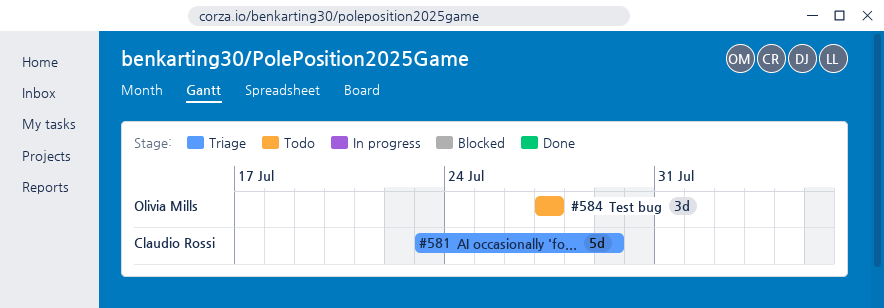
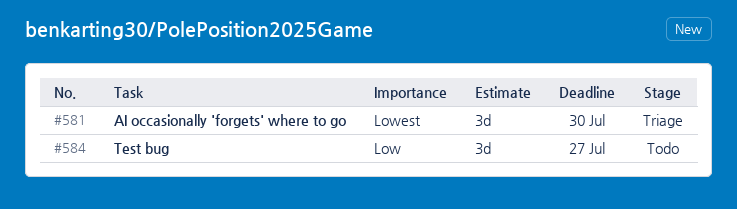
#581, estimate: 5d -> 3d
#581, due: Jul 29 -> Jul 30

